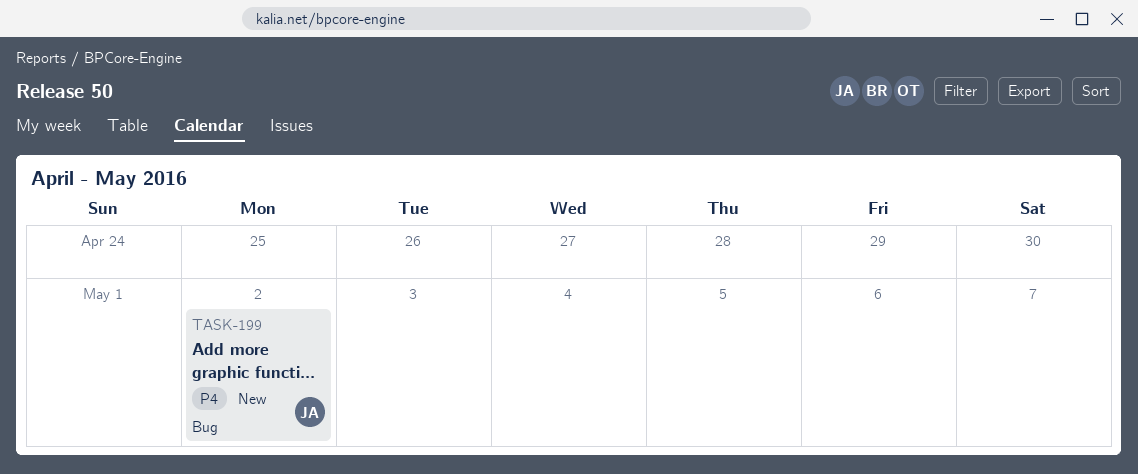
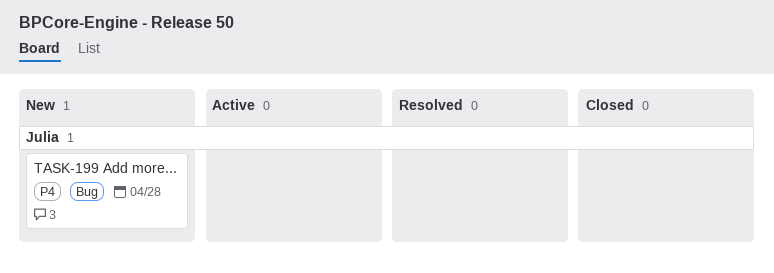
TASK-199, due: May 2 -> Apr 28

